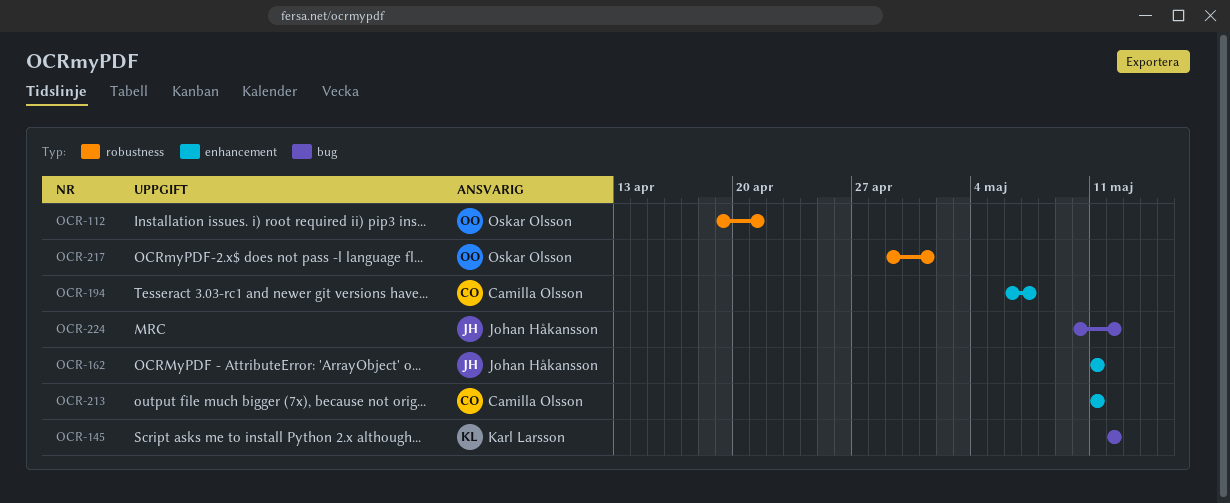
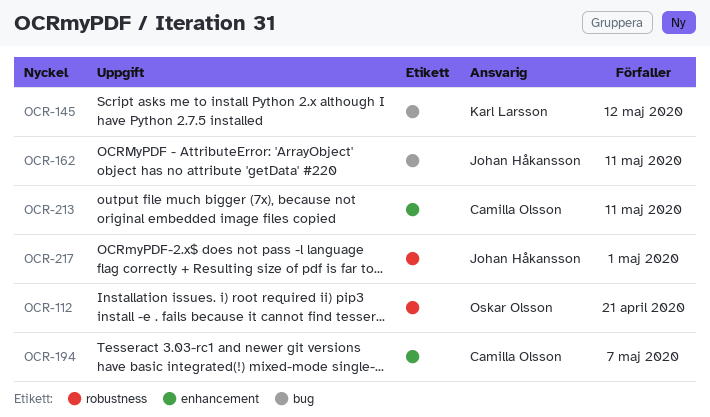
OCR-162, label: enhancement -> bug
OCR-217, owner: Oskar Olsson -> Johan Håkansson
OCR-224: present -> none

